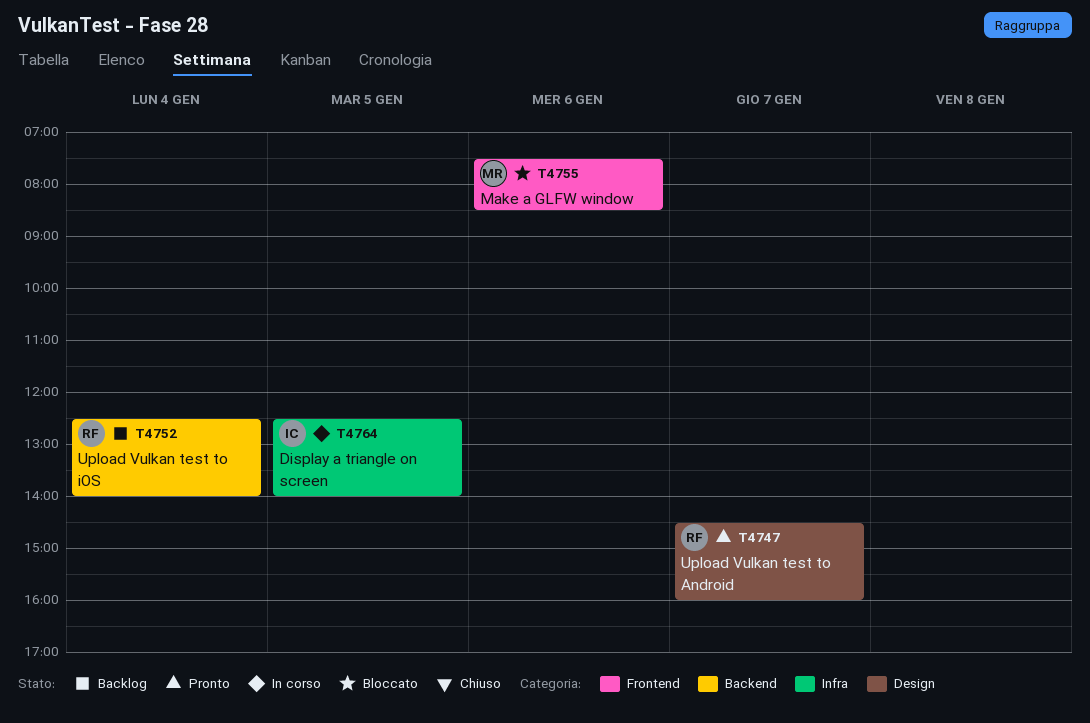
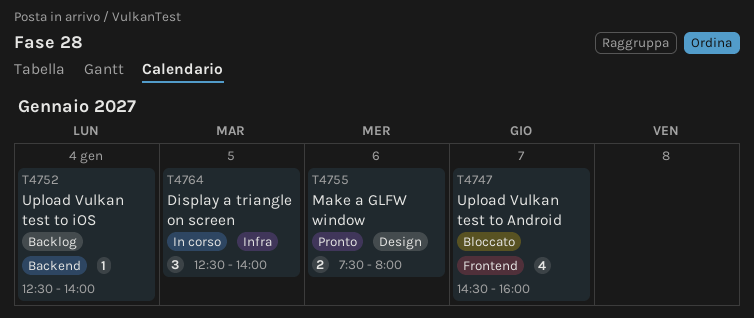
T4747, status: Pronto -> Bloccato
T4747, label: Design -> Frontend
T4755, status: Bloccato -> Pronto
T4755, label: Frontend -> Design
T4755, ends: 08:30 -> 08:00

